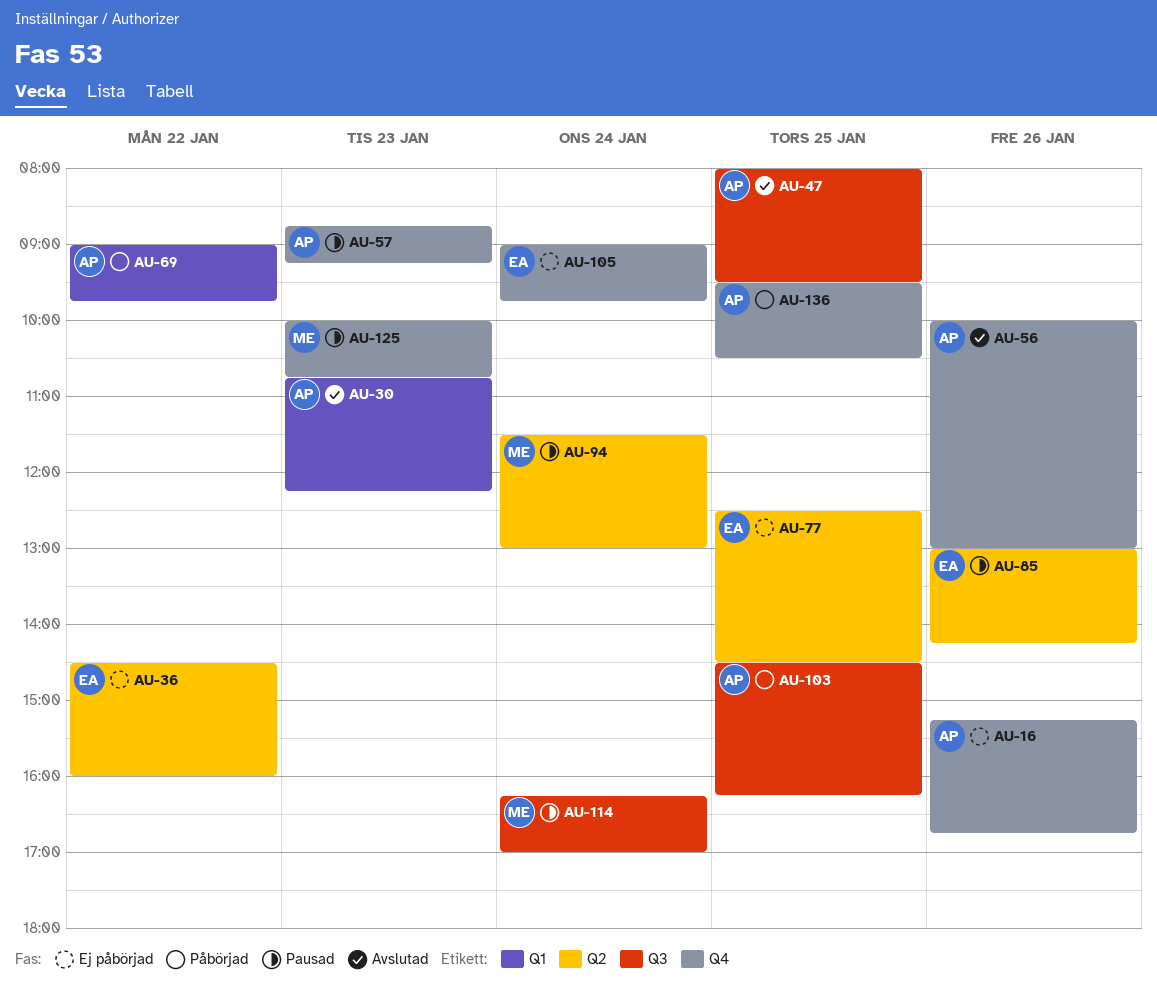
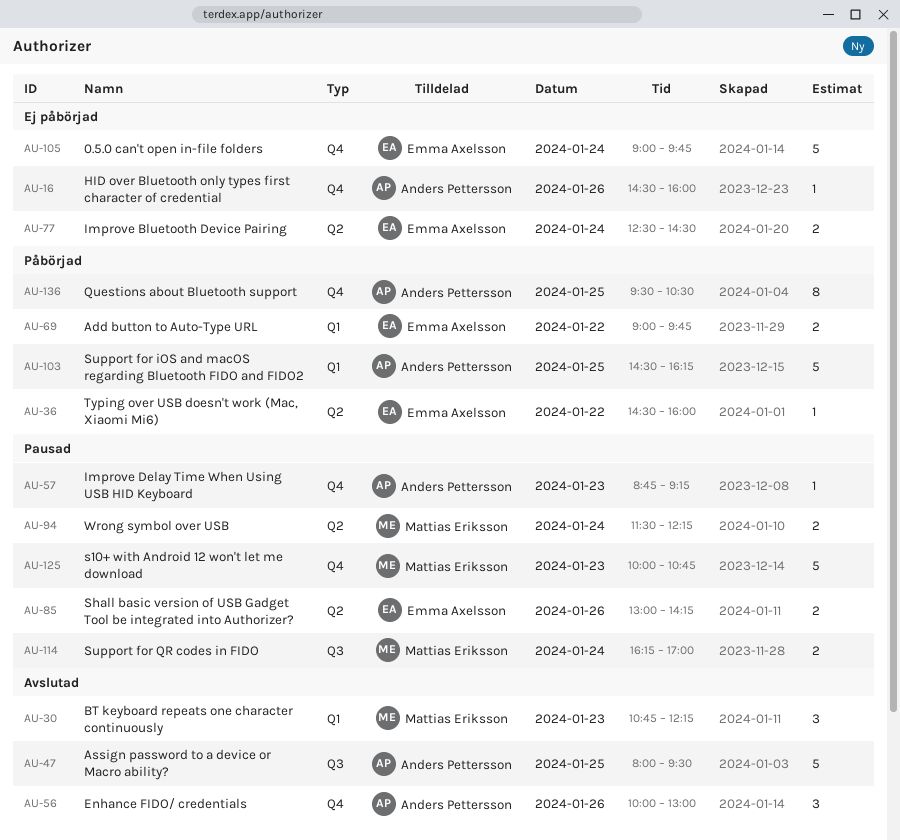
AU-16, begins: 15:15 -> 14:30
AU-16, ends: 16:45 -> 16:00
AU-30, owner: Anders Pettersson -> Mattias Eriksson
AU-36, status: Ej påbörjad -> Påbörjad
AU-69, owner: Anders Pettersson -> Emma Axelsson
AU-77, day: Jan 25 -> Jan 24
AU-94, ends: 13:00 -> 12:15
AU-103, label: Q3 -> Q1

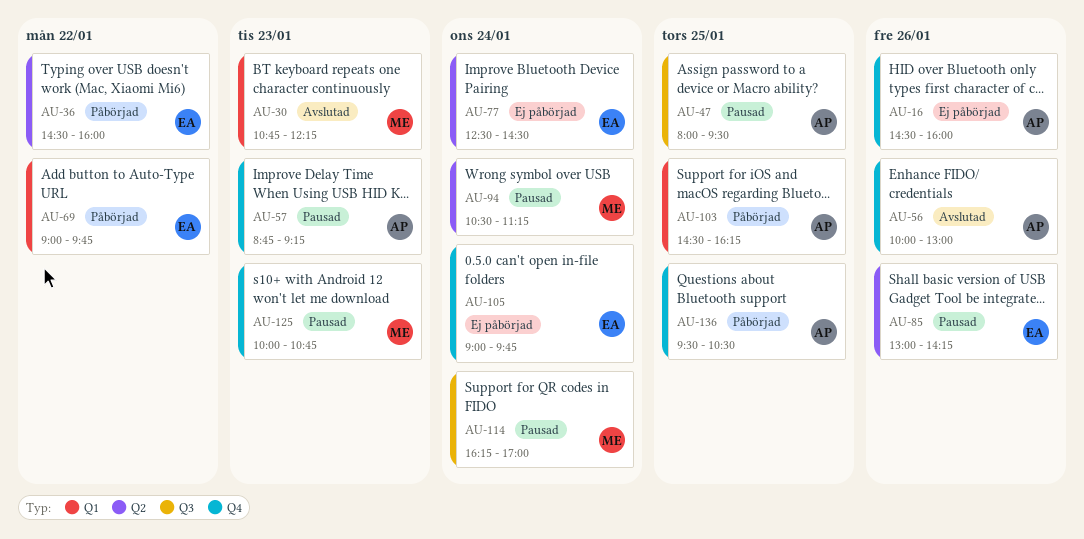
AU-47, status: Avslutad -> Pausad
AU-94, begins: 11:30 -> 10:30
AU-94, ends: 12:15 -> 11:15

